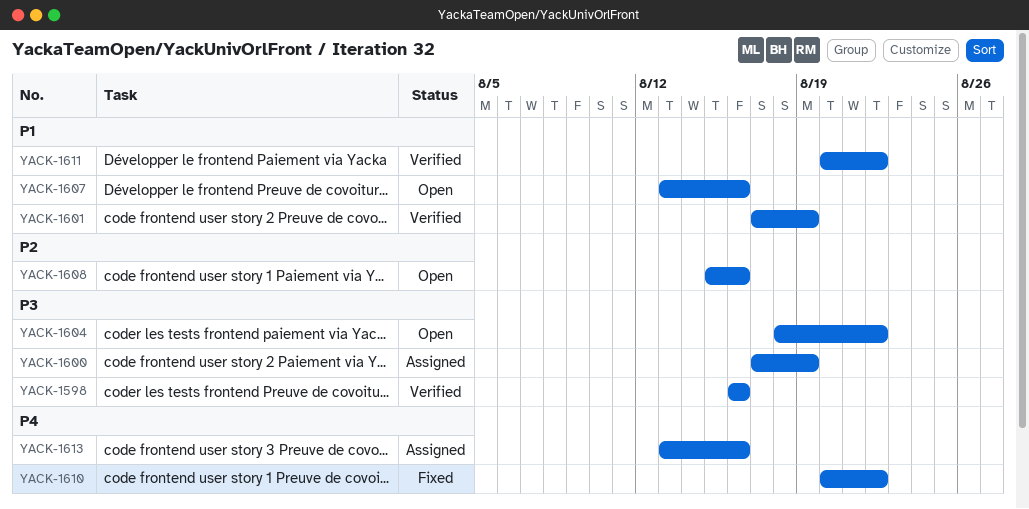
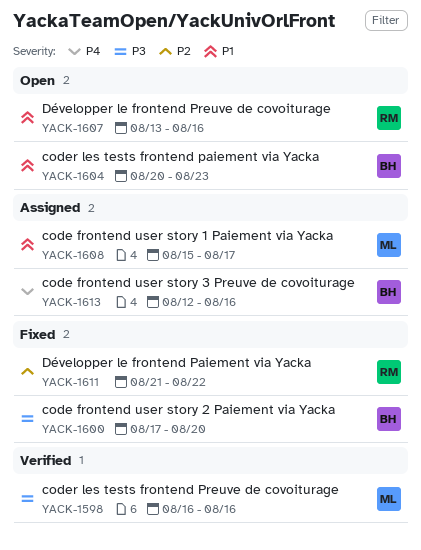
YACK-1600, status: Assigned -> Fixed
YACK-1600, due: Aug 19 -> Aug 20
YACK-1601: present -> none
YACK-1604, priority: P3 -> P1
YACK-1604, start: Aug 18 -> Aug 20
YACK-1604, due: Aug 22 -> Aug 23
YACK-1608, status: Open -> Assigned
YACK-1608, priority: P2 -> P1
YACK-1608, due: Aug 16 -> Aug 17
YACK-1610: present -> none
YACK-1611, status: Verified -> Fixed
YACK-1611, priority: P1 -> P2
YACK-1611, start: Aug 20 -> Aug 21
YACK-1613, start: Aug 13 -> Aug 12

